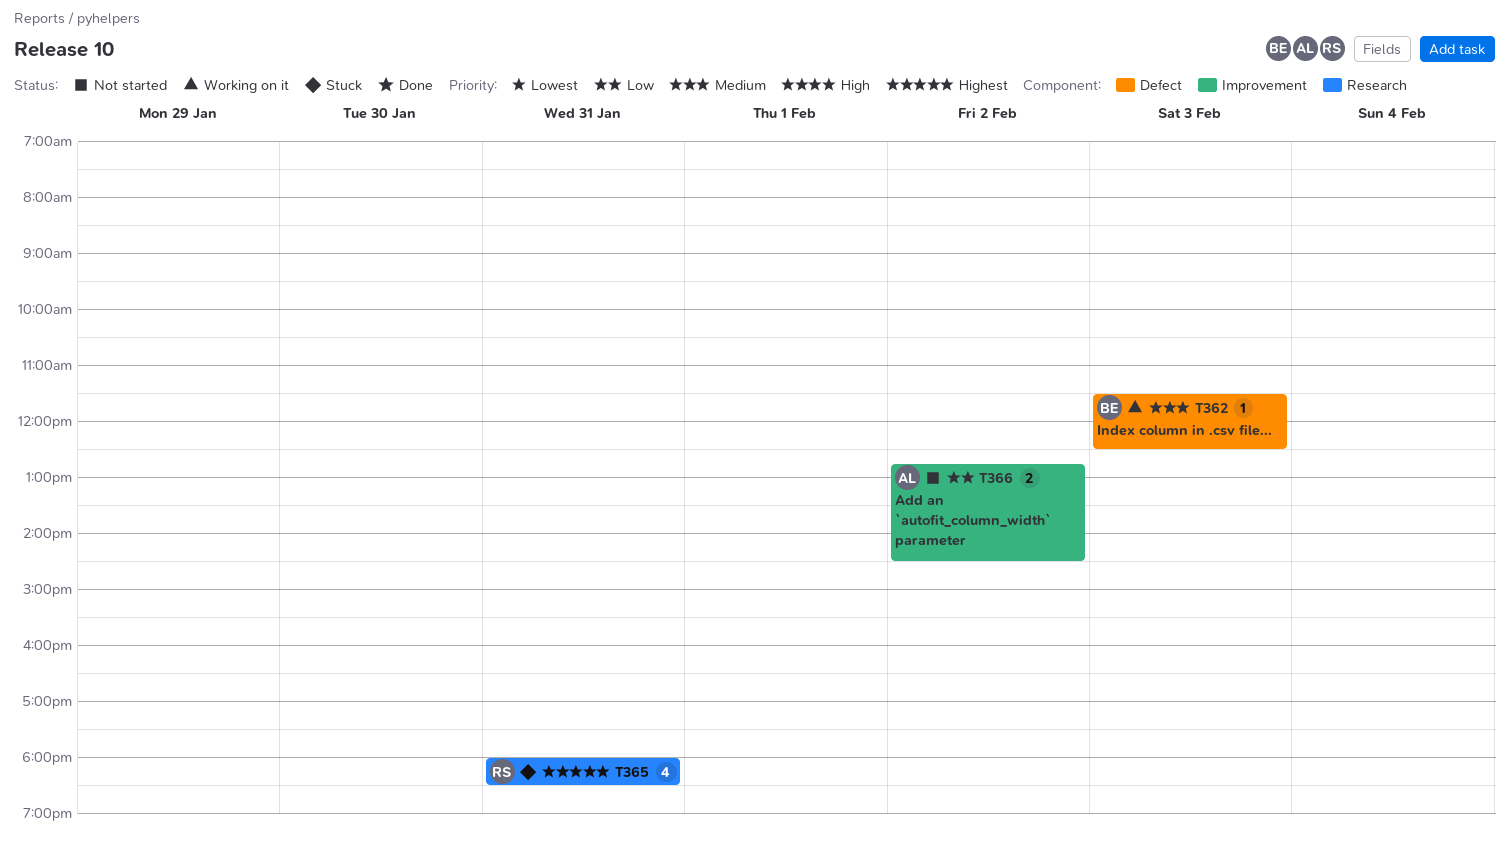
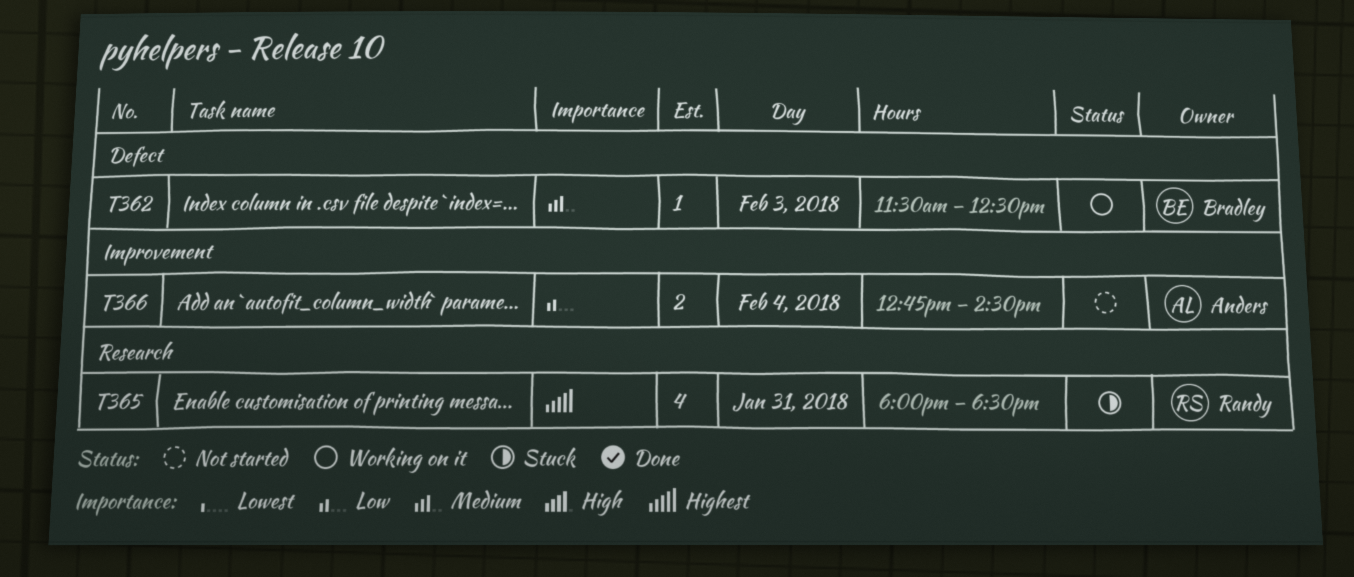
T366, day: Feb 2 -> Feb 4

